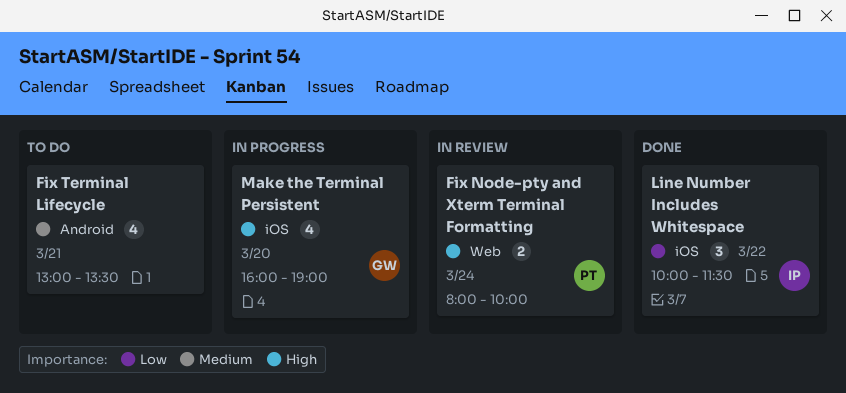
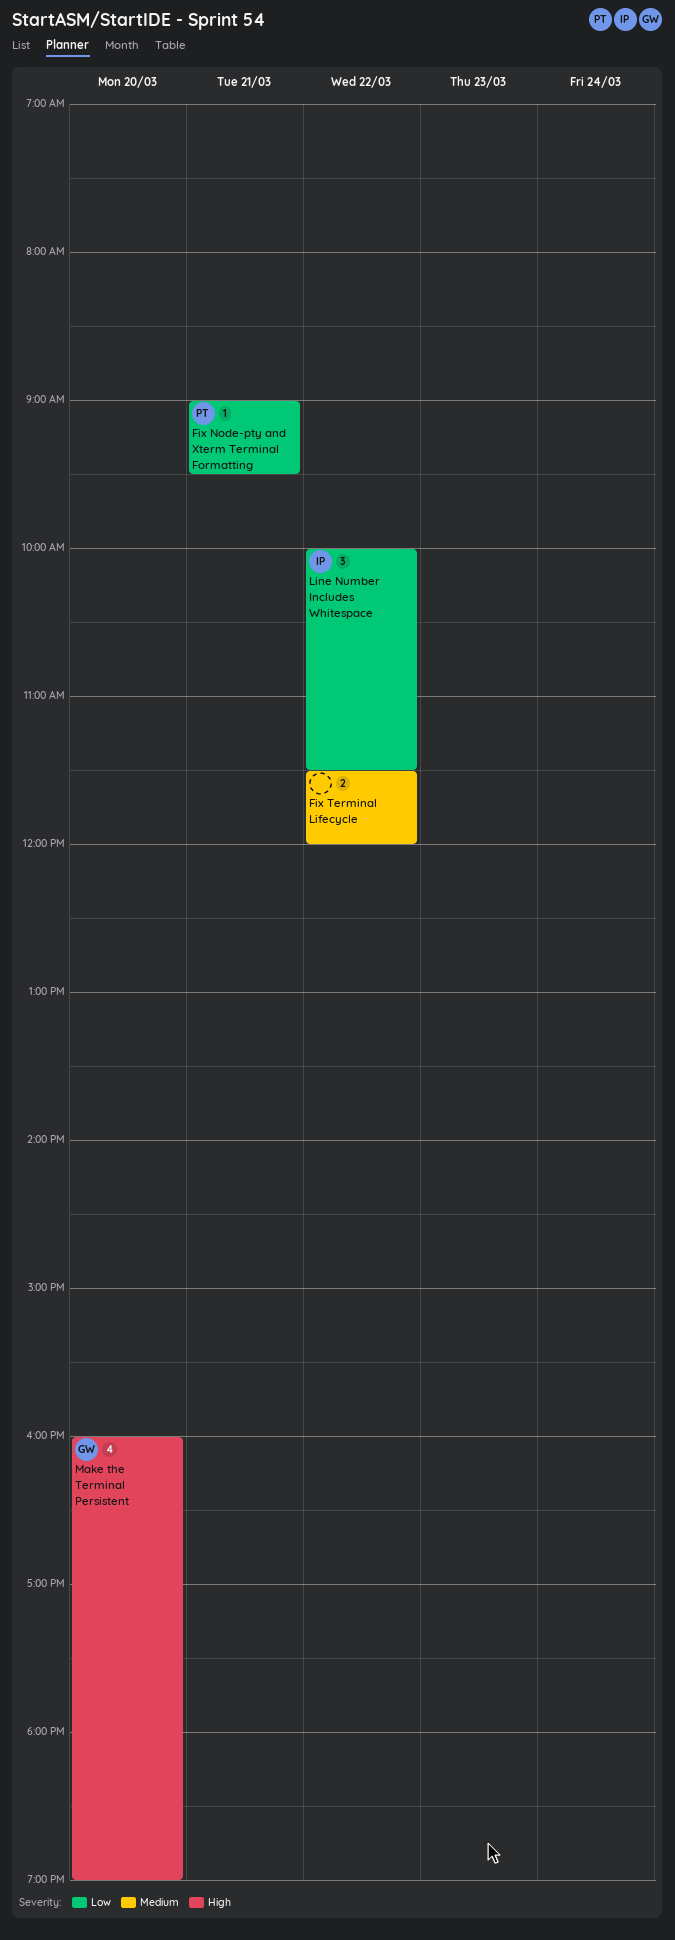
Fix Node-pty and Xterm Terminal Formatting, priority: High -> Low
Fix Node-pty and Xterm Terminal Formatting, estimate: 2 -> 1
Fix Node-pty and Xterm Terminal Formatting, day: Mar 24 -> Mar 21
Fix Node-pty and Xterm Terminal Formatting, begins: 08:00 -> 09:00
Fix Node-pty and Xterm Terminal Formatting, ends: 10:00 -> 09:30
Fix Terminal Lifecycle, estimate: 4 -> 2
Fix Terminal Lifecycle, day: Mar 21 -> Mar 22
Fix Terminal Lifecycle, begins: 13:00 -> 11:30
Fix Terminal Lifecycle, ends: 13:30 -> 12:00

